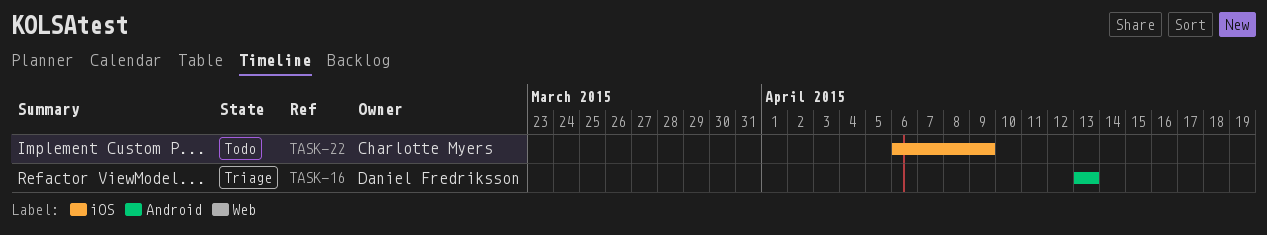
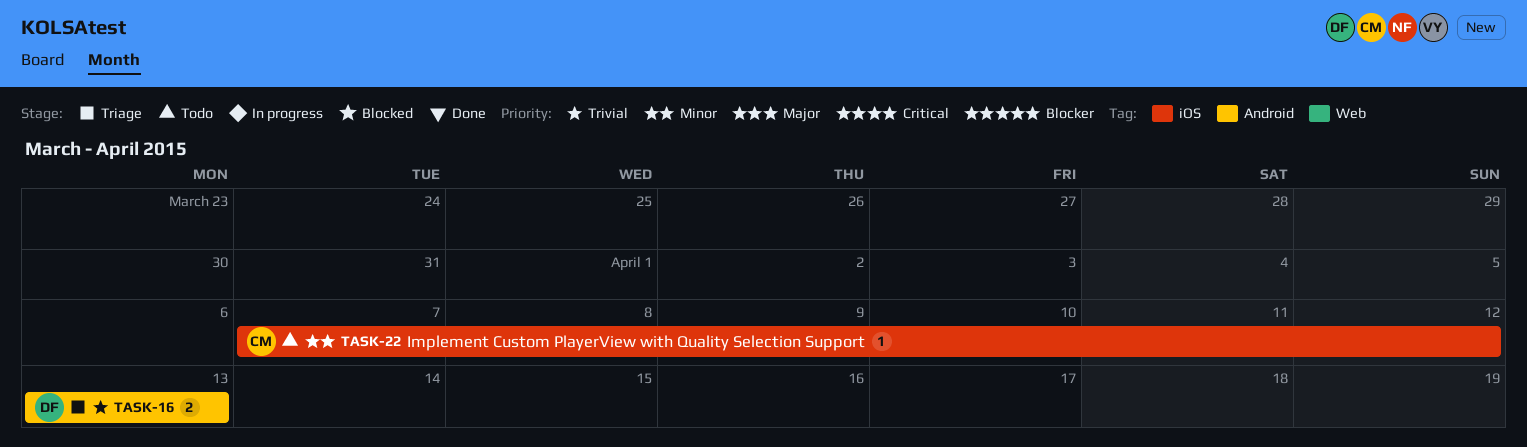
TASK-22, start: Apr 6 -> Apr 7
TASK-22, due: Apr 9 -> Apr 12

